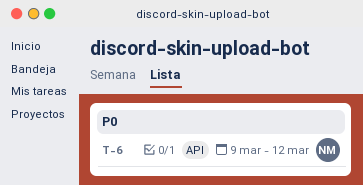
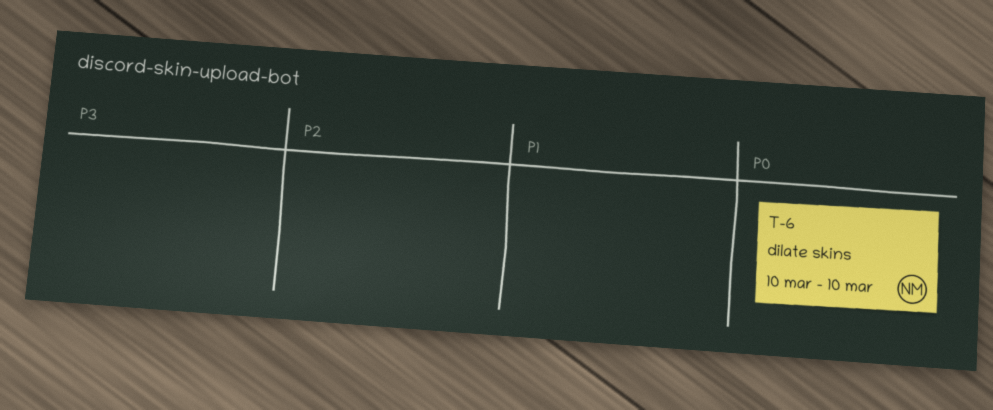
T-6, start: Mar 9 -> Mar 10
T-6, due: Mar 12 -> Mar 10

